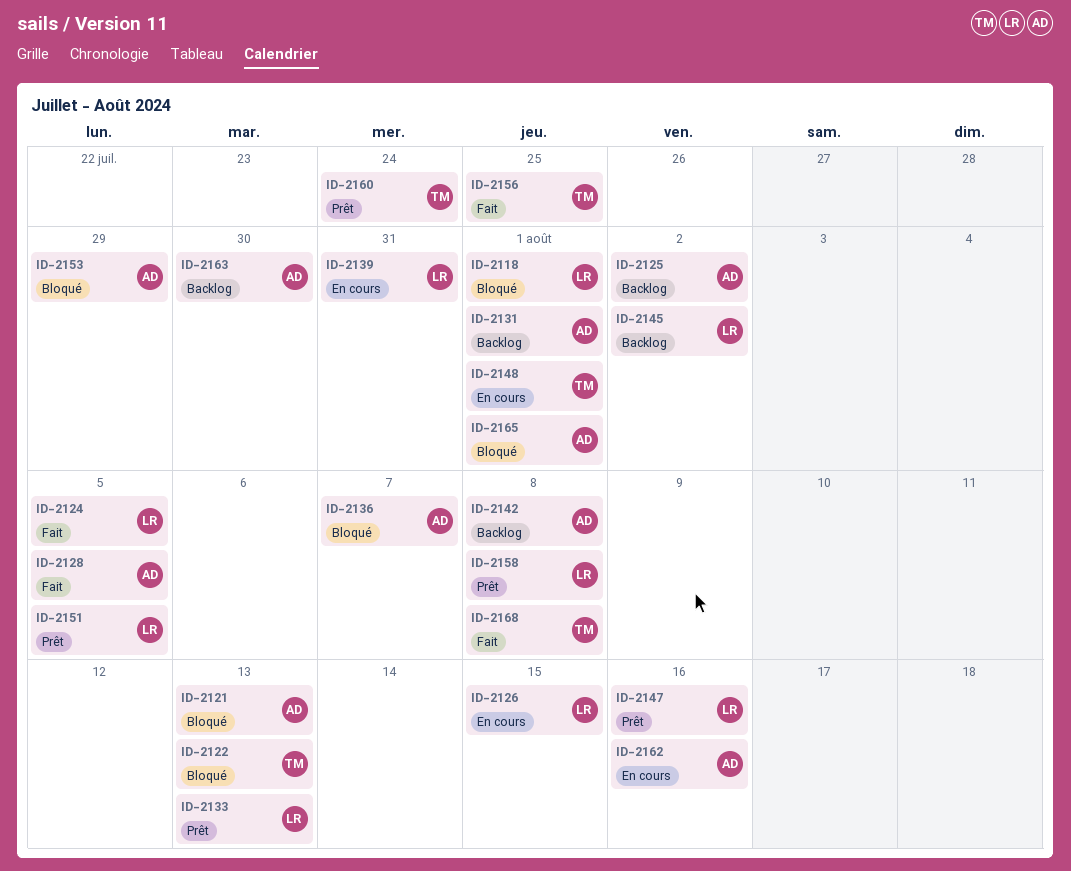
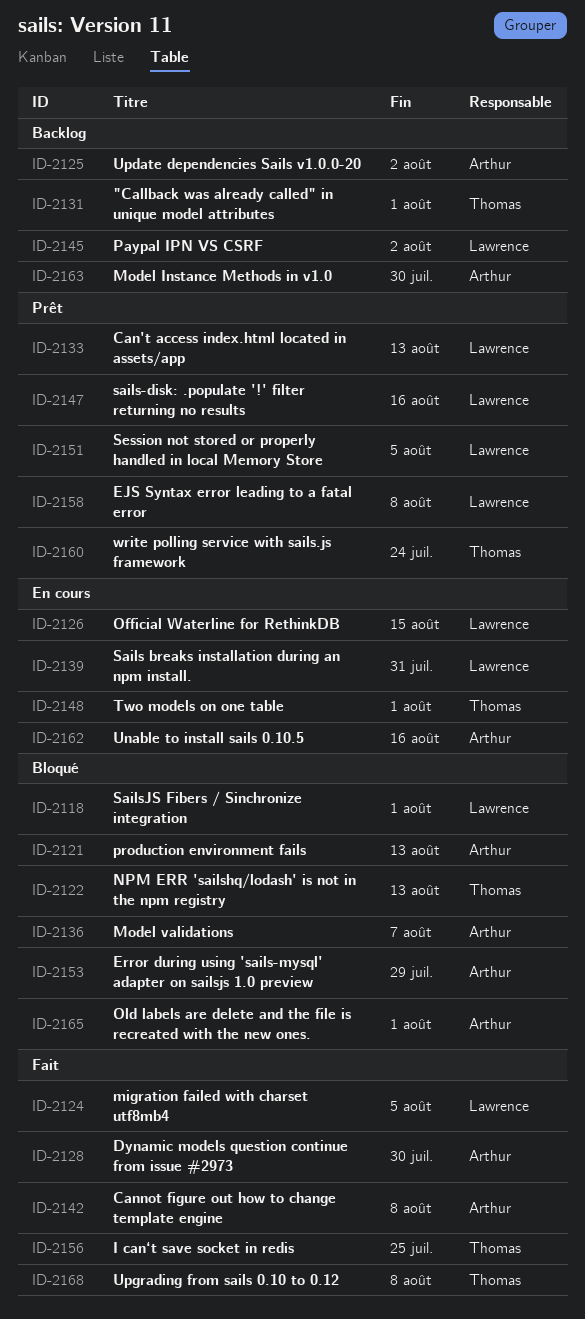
ID-2128, due: Aug 5 -> Jul 30
ID-2131, owner: Arthur -> Thomas
ID-2142, status: Backlog -> Fait

